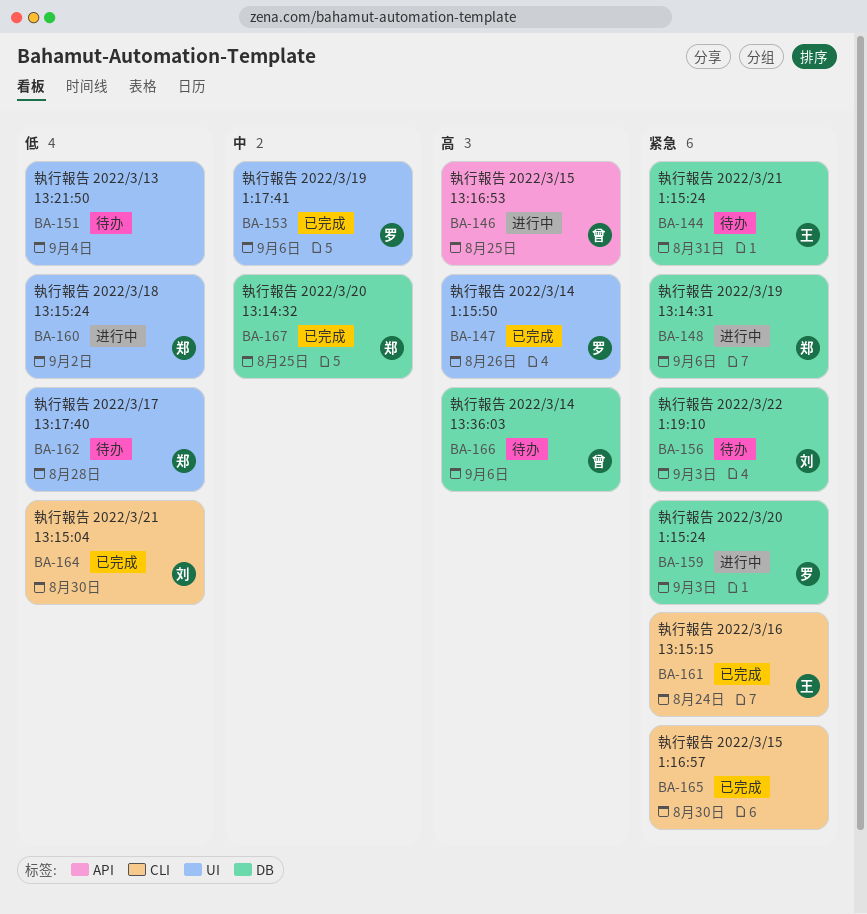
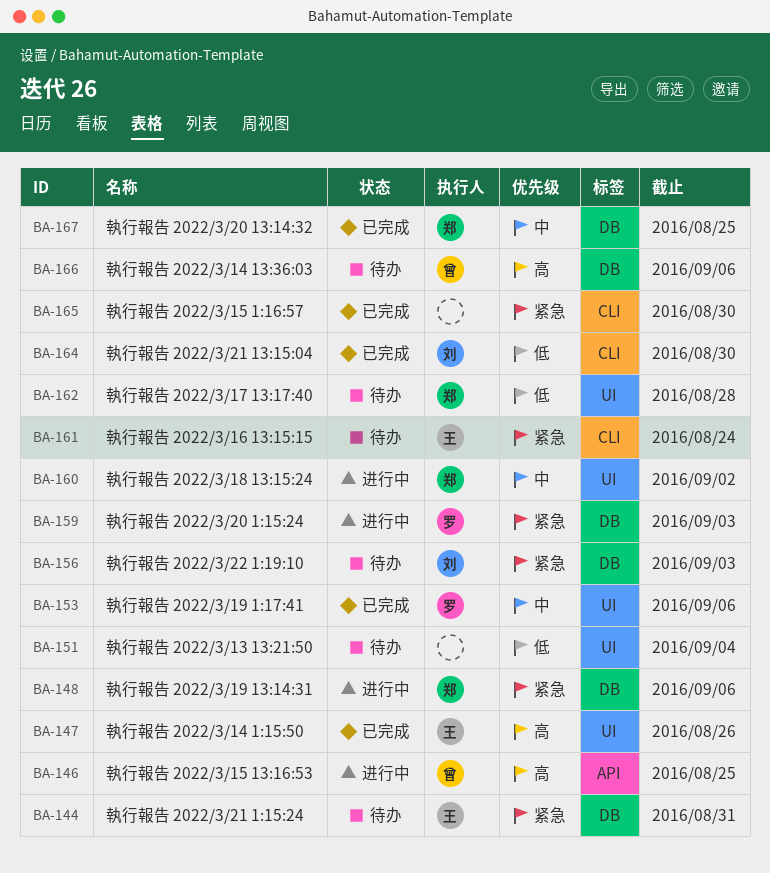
BA-147, owner: 罗 -> 王
BA-160, priority: 低 -> 中
BA-161, status: 已完成 -> 待办

